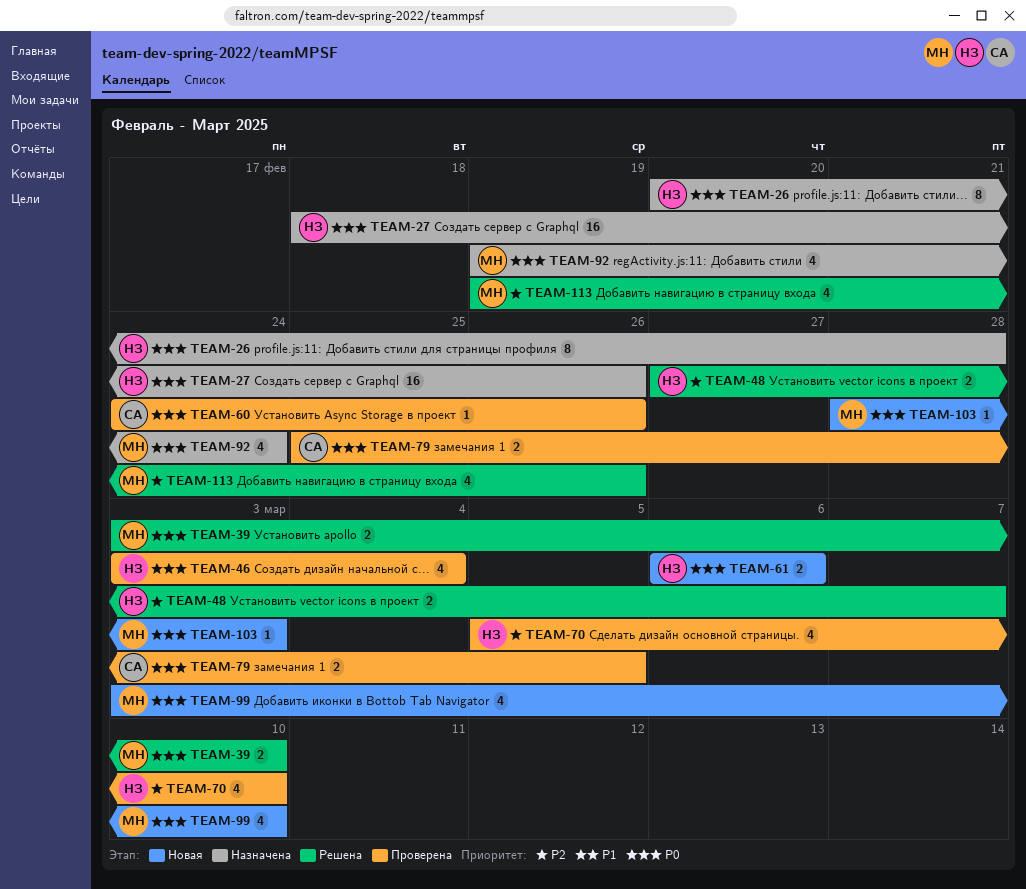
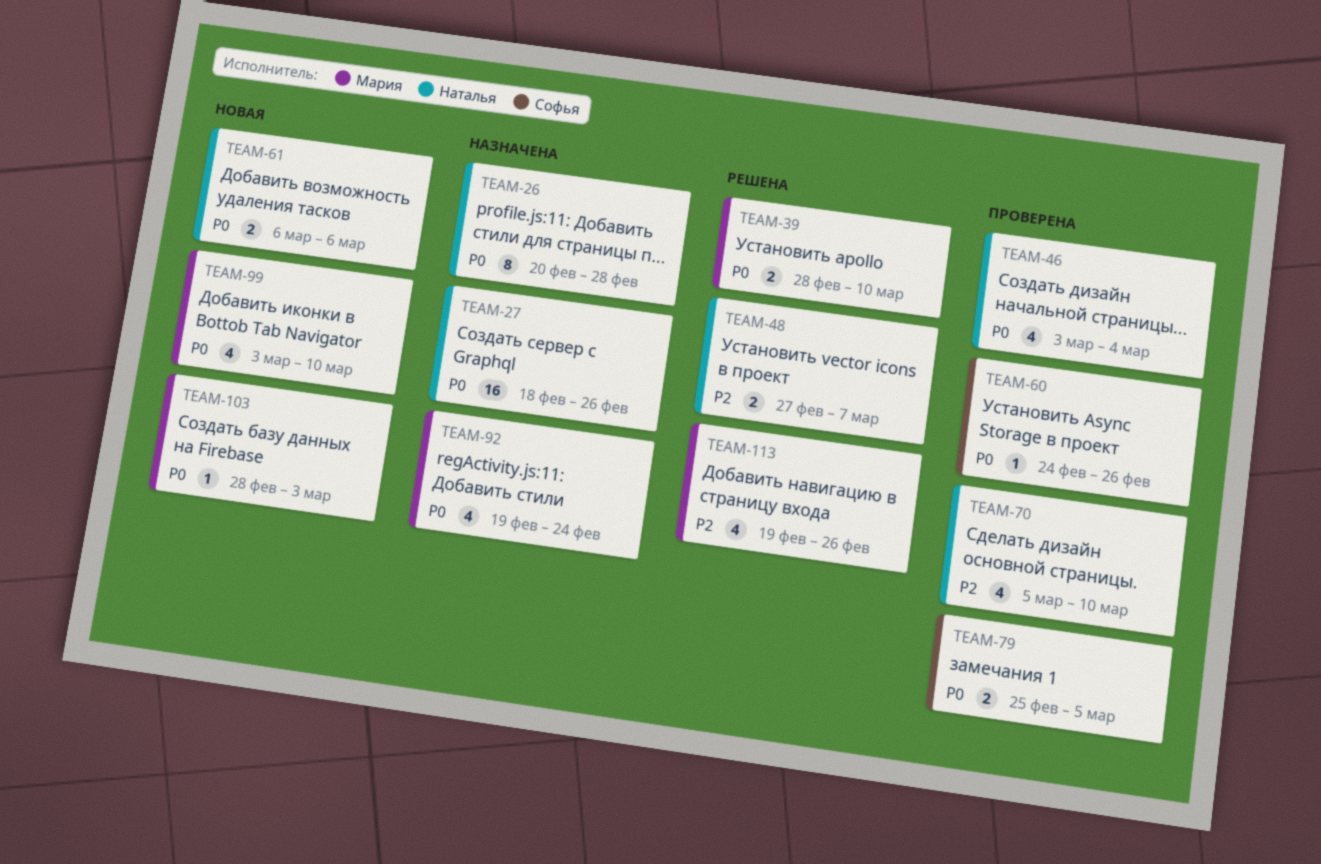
TEAM-39, start: Mar 3 -> Feb 28

